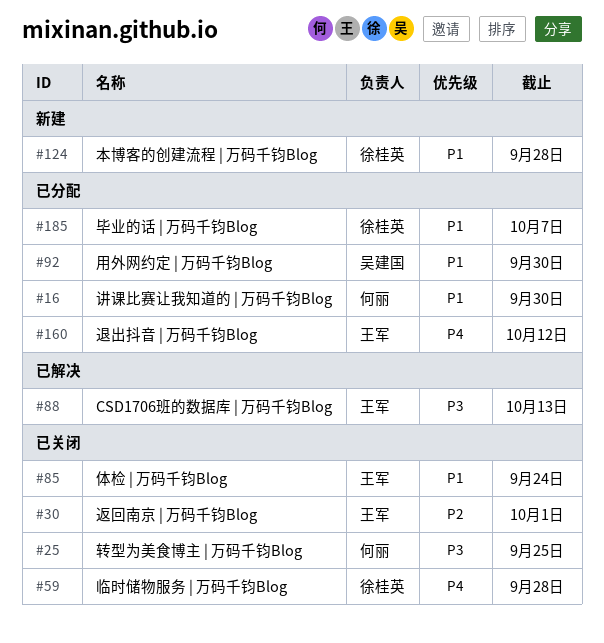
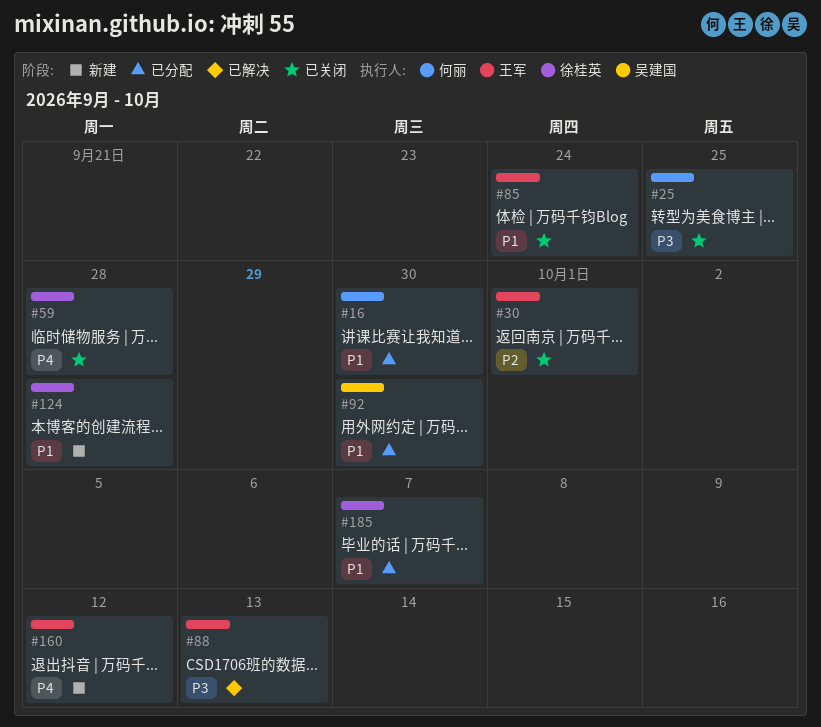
#160, status: 已分配 -> 新建

